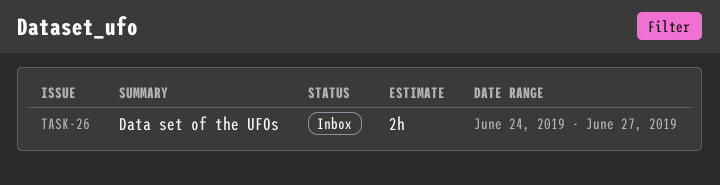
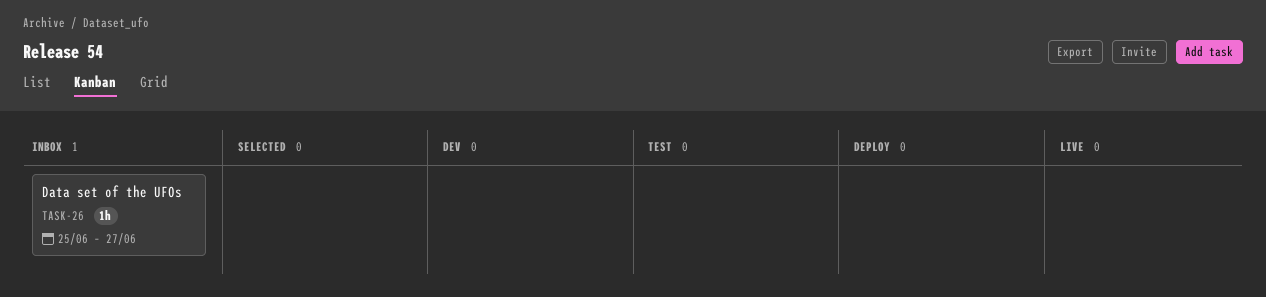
TASK-26, estimate: 2h -> 1h
TASK-26, start: Jun 24 -> Jun 25

